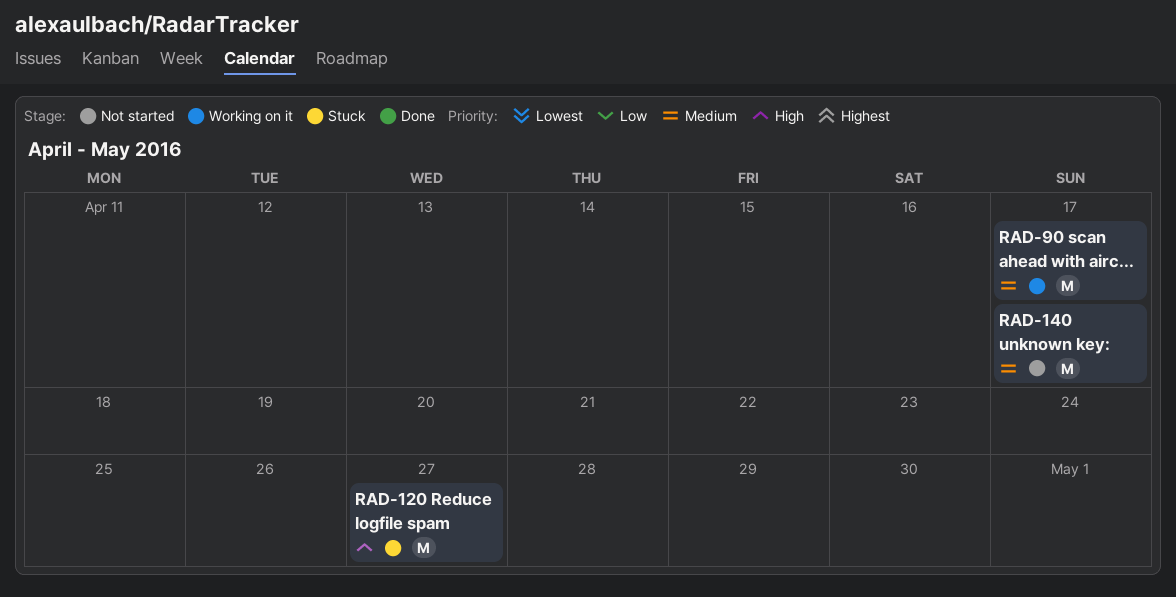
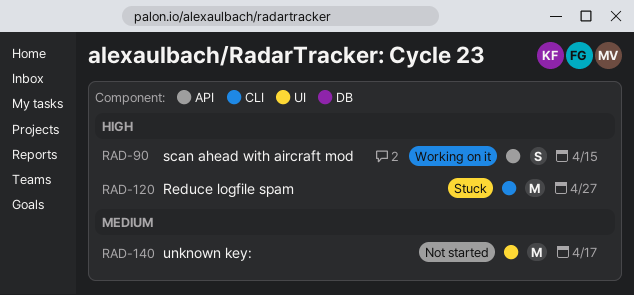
RAD-90, priority: Medium -> High
RAD-90, estimate: M -> S
RAD-90, due: Apr 17 -> Apr 15

